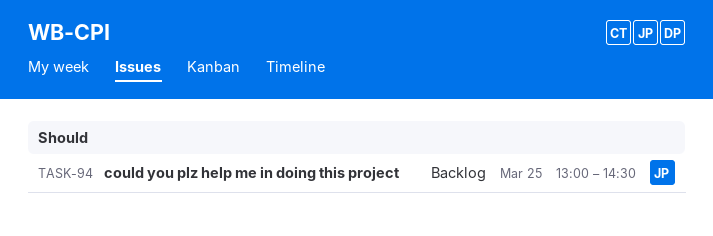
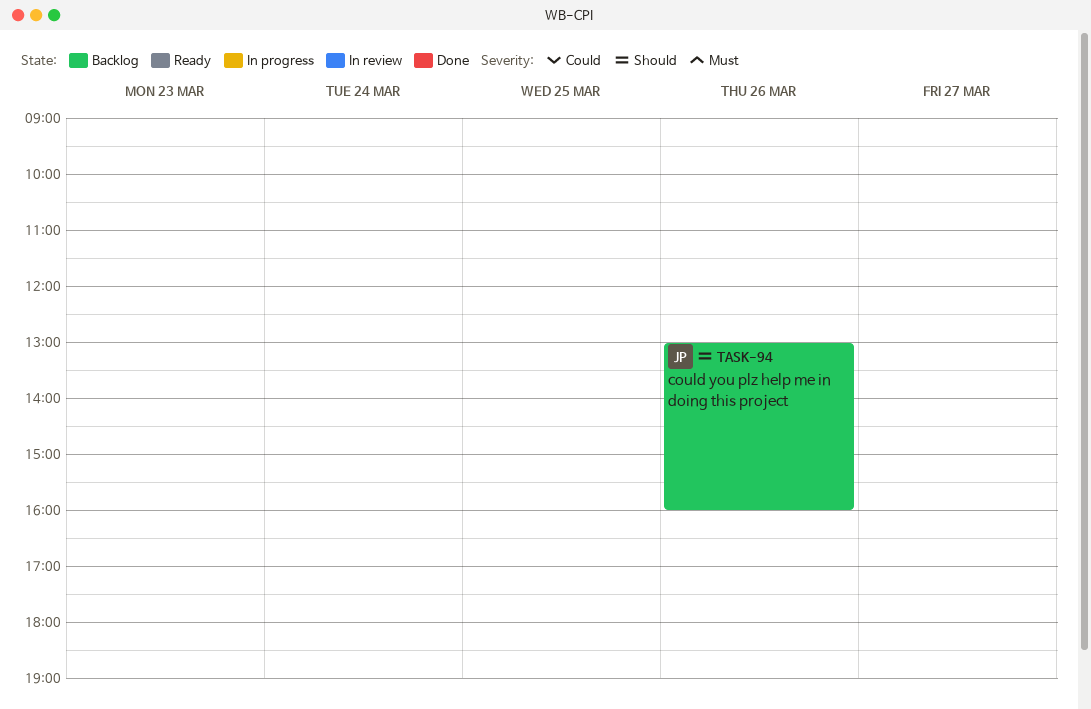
TASK-94, day: Mar 25 -> Mar 26
TASK-94, ends: 14:30 -> 16:00

